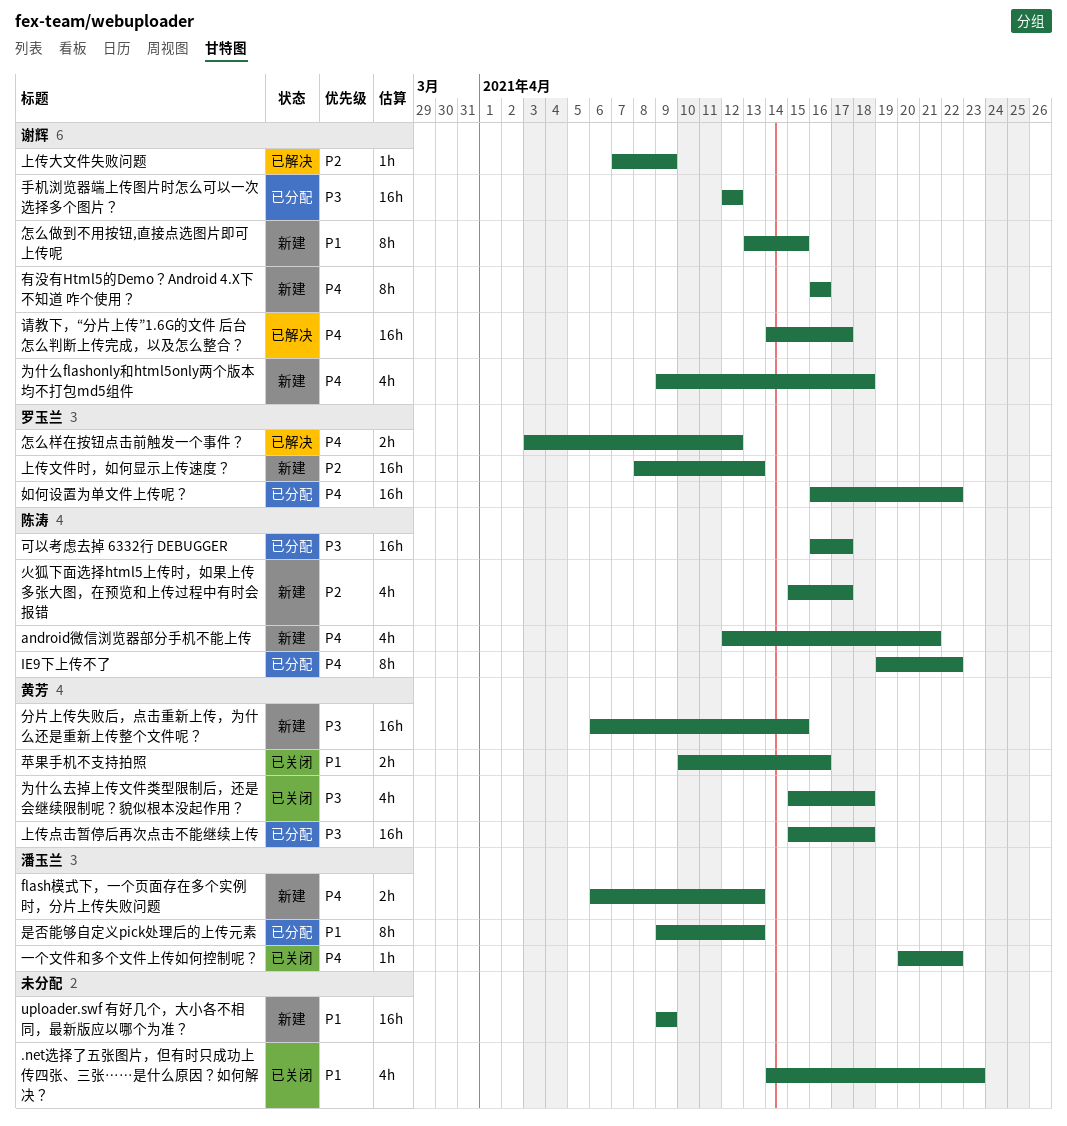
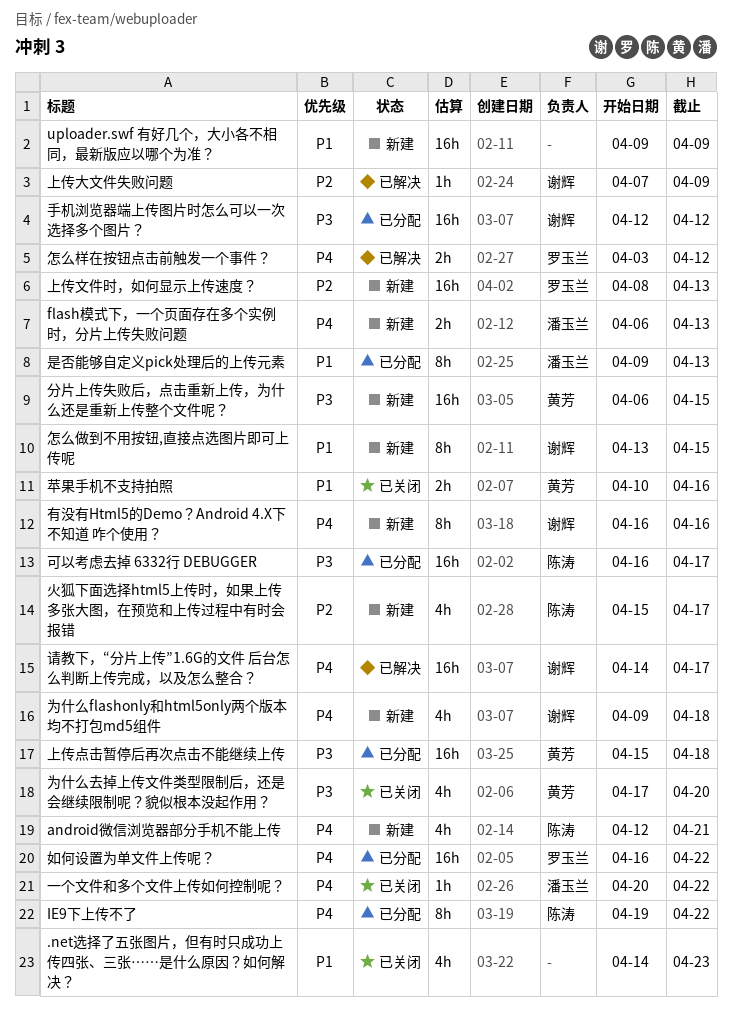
为什么去掉上传文件类型限制后，还是会继续限制呢？貌似根本没起作用？, start: Apr 15 -> Apr 17
为什么去掉上传文件类型限制后，还是会继续限制呢？貌似根本没起作用？, due: Apr 18 -> Apr 20

